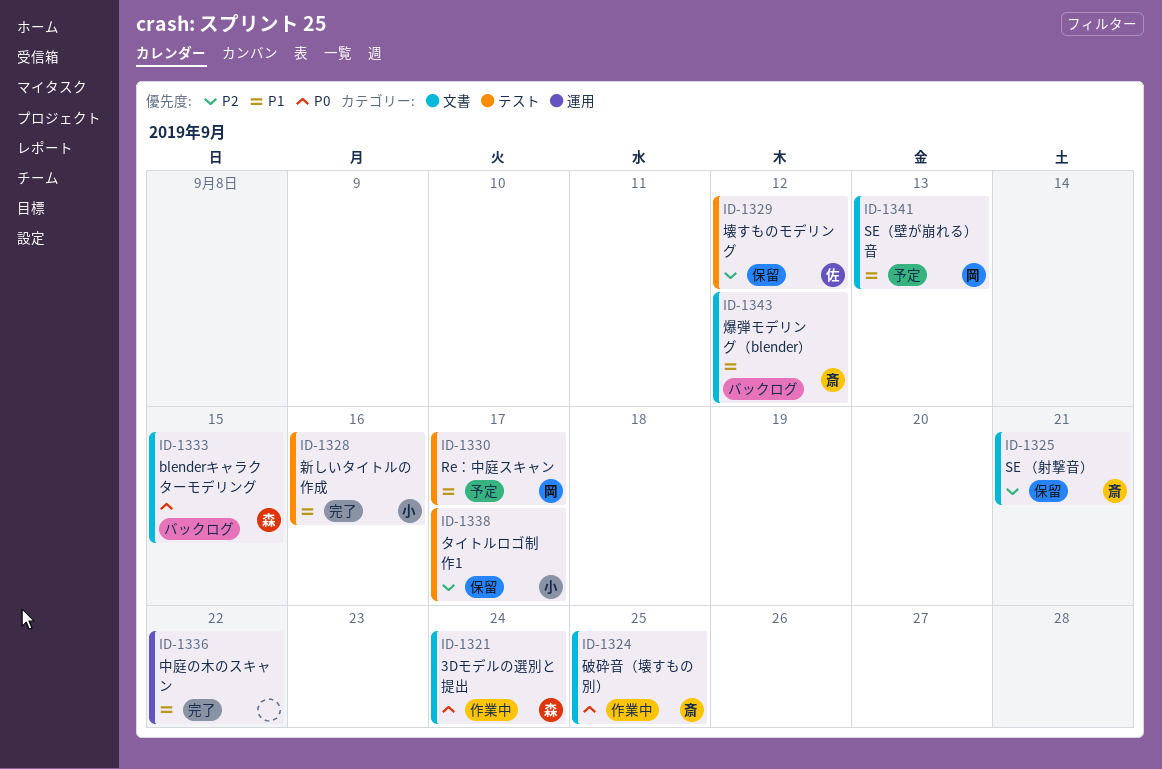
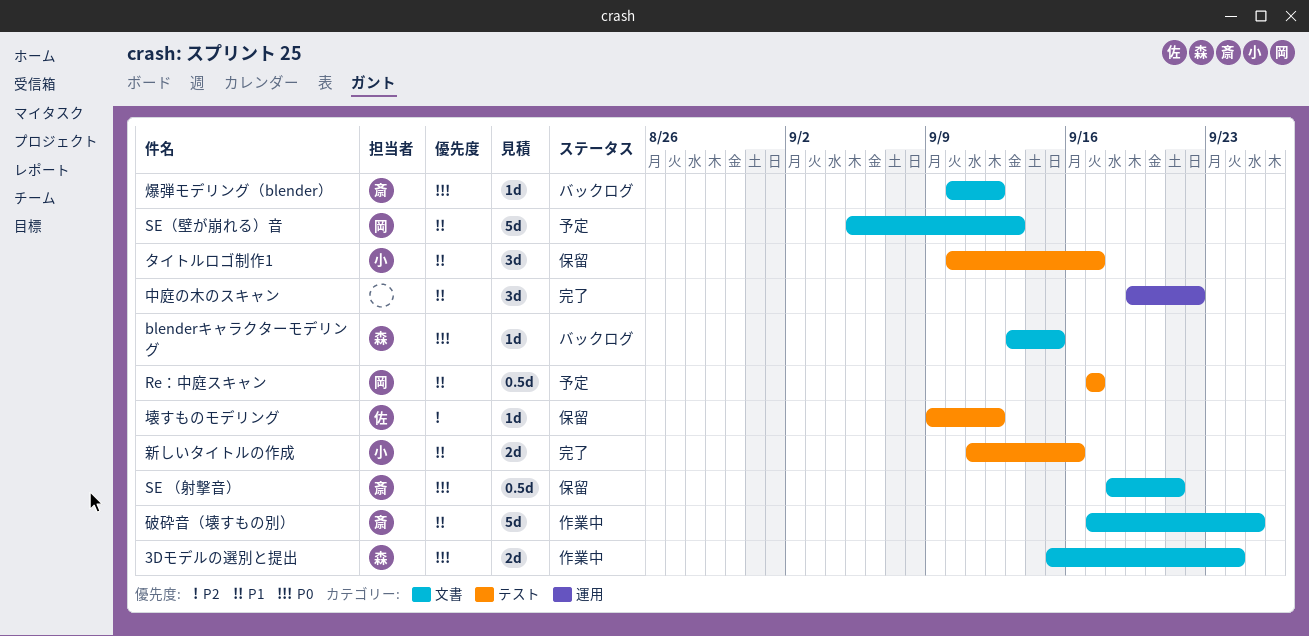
SE （射撃音）, priority: P2 -> P0
タイトルロゴ制作1, priority: P2 -> P1
爆弾モデリング（blender）, priority: P1 -> P0
破砕音（壊すもの別）, priority: P0 -> P1

